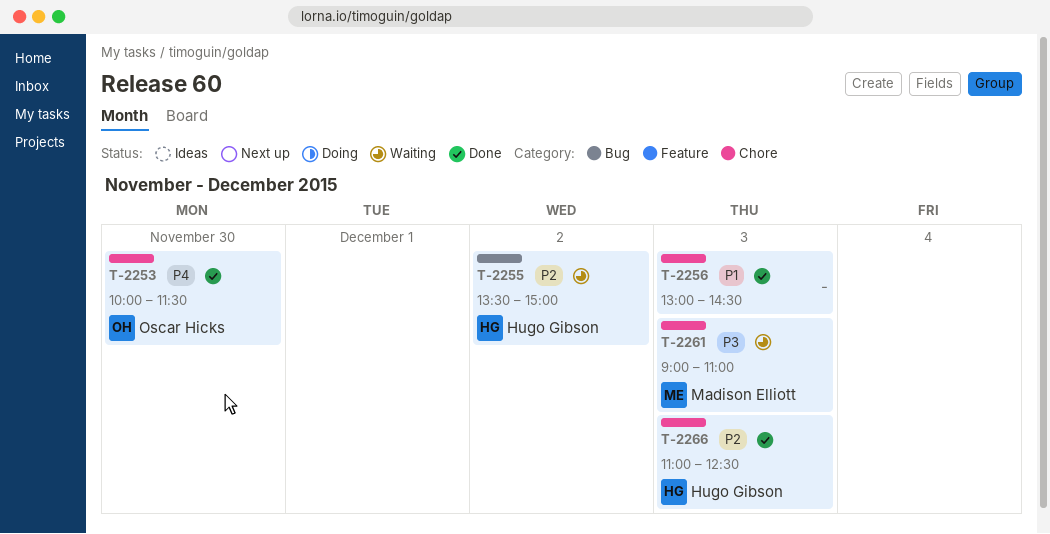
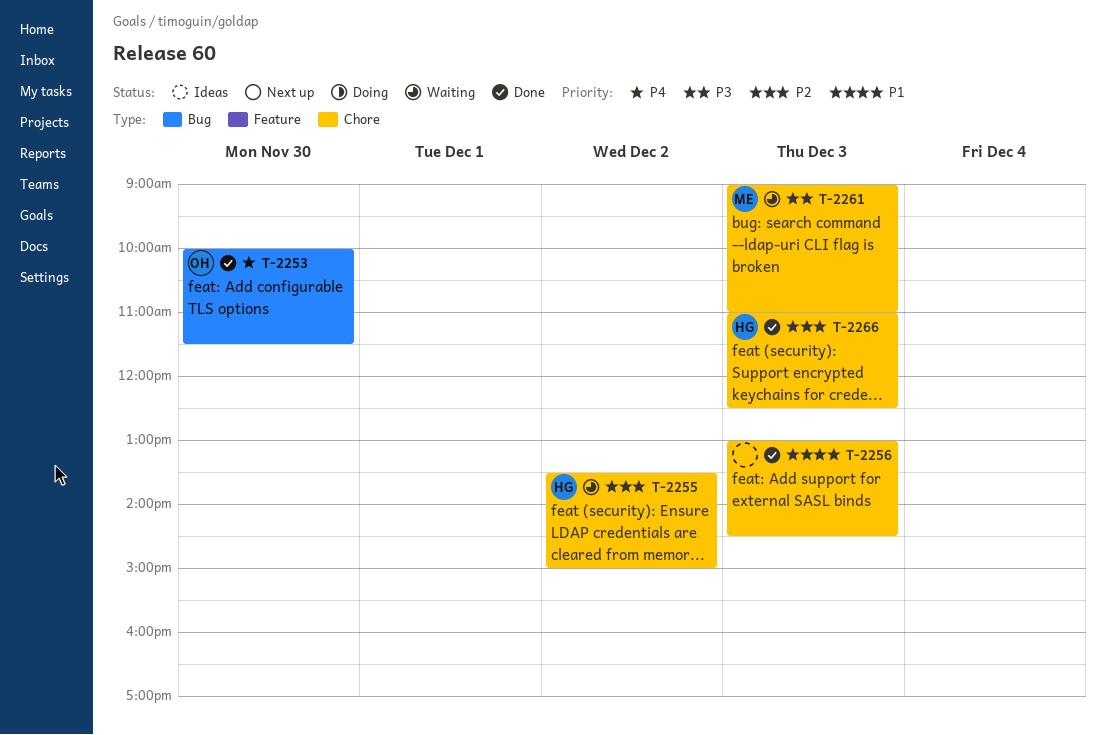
T-2253, label: Chore -> Bug
T-2255, label: Bug -> Chore

